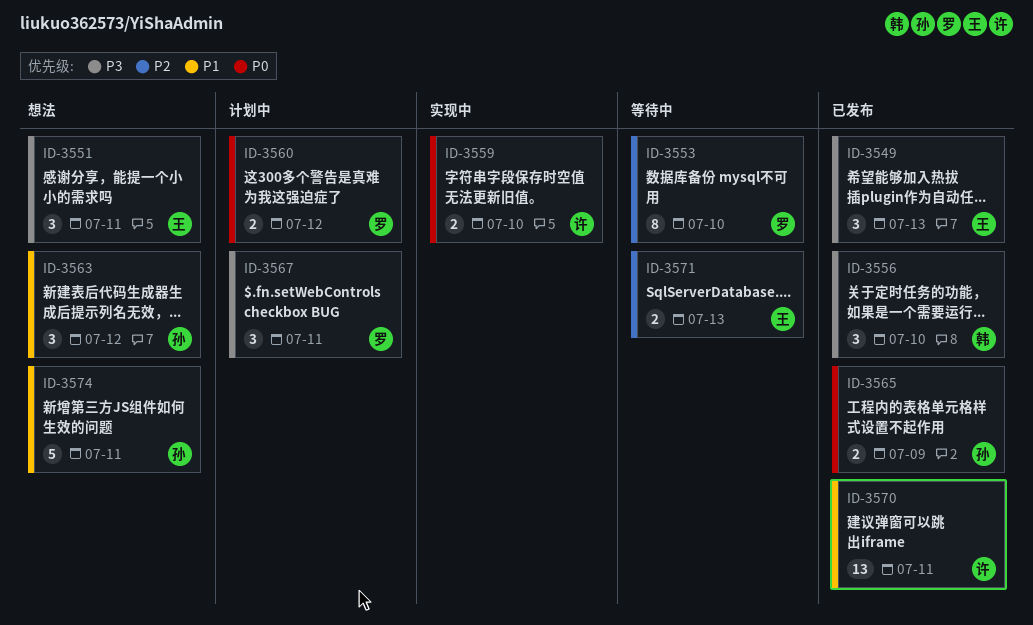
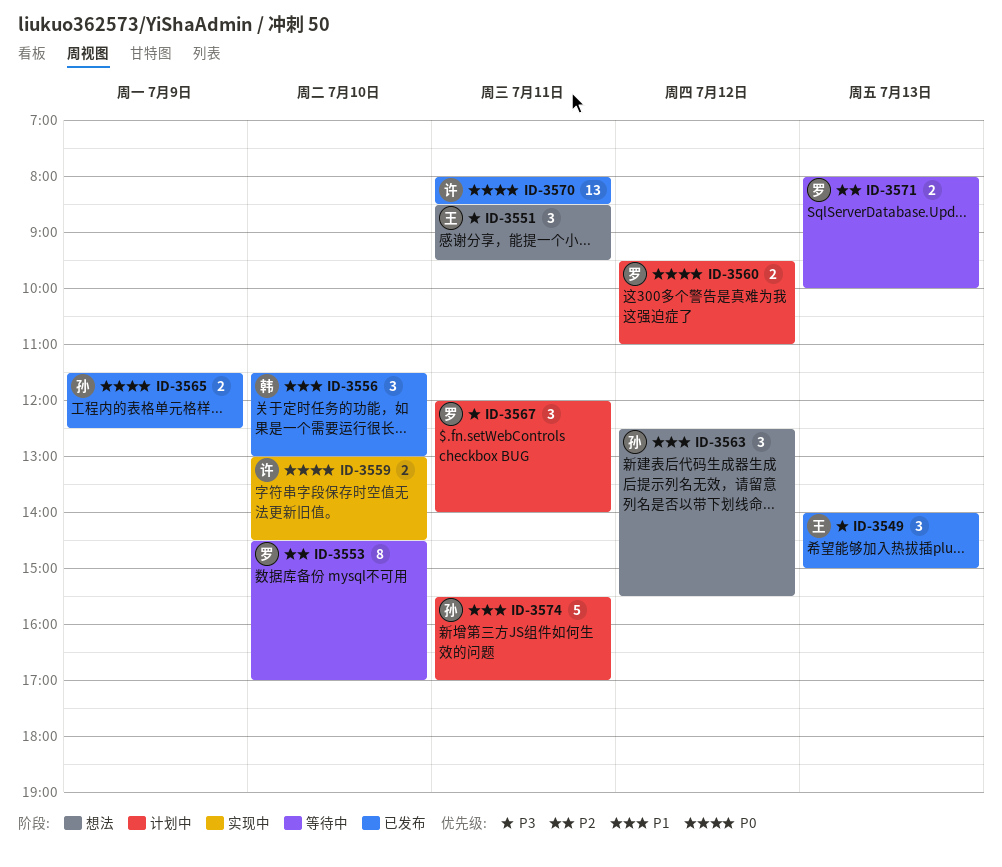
ID-3556, priority: P3 -> P1
ID-3570, priority: P1 -> P0
ID-3571, owner: 王 -> 罗
ID-3574, status: 想法 -> 计划中

